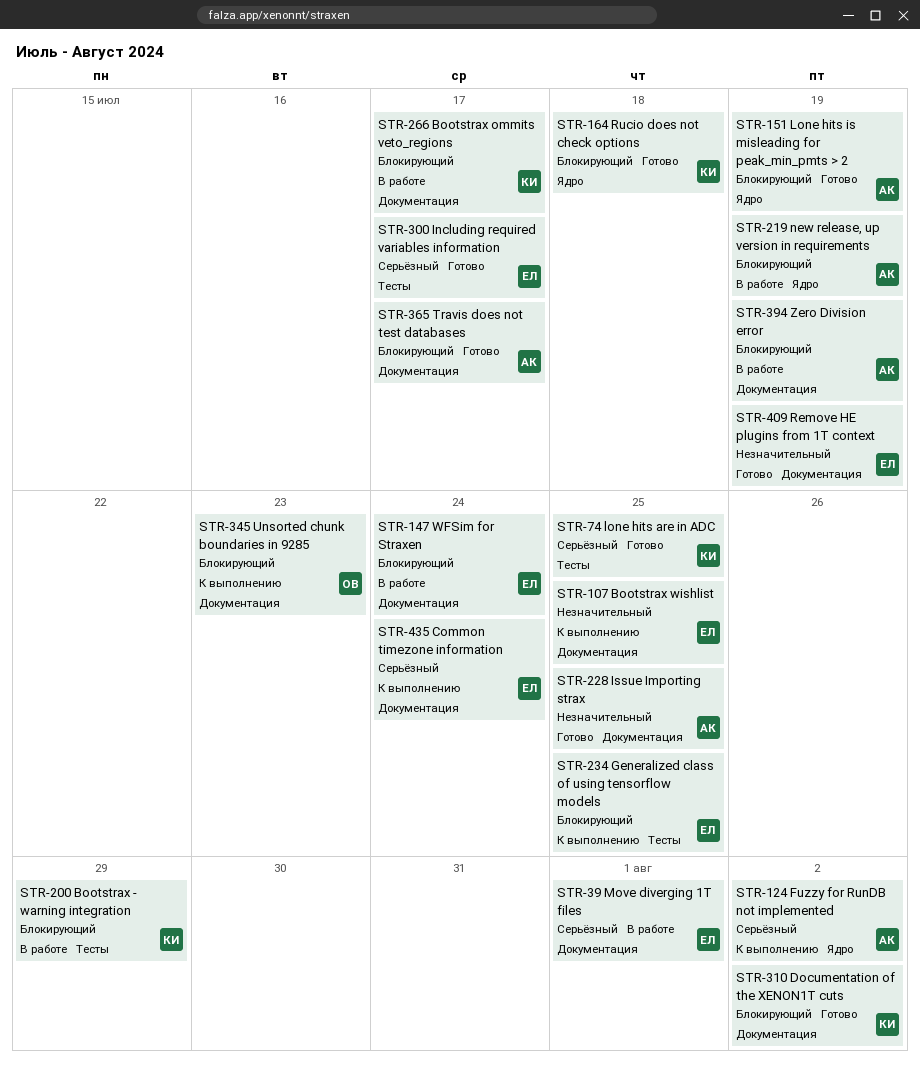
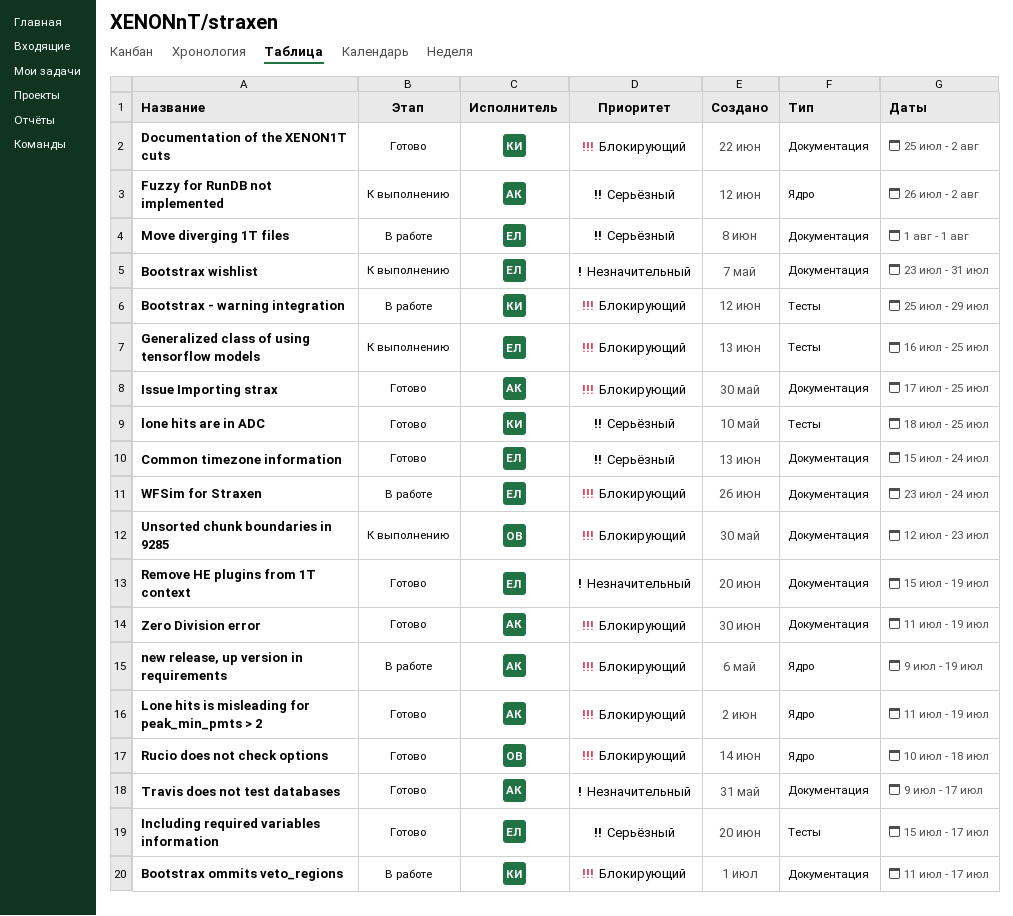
Bootstrax wishlist, due: Jul 25 -> Jul 31
Common timezone information, status: К выполнению -> Готово
Issue Importing strax, priority: Незначительный -> Блокирующий
Rucio does not check options, owner: КИ -> ОВ
Travis does not test databases, priority: Блокирующий -> Незначительный
Zero Division error, status: В работе -> Готово

